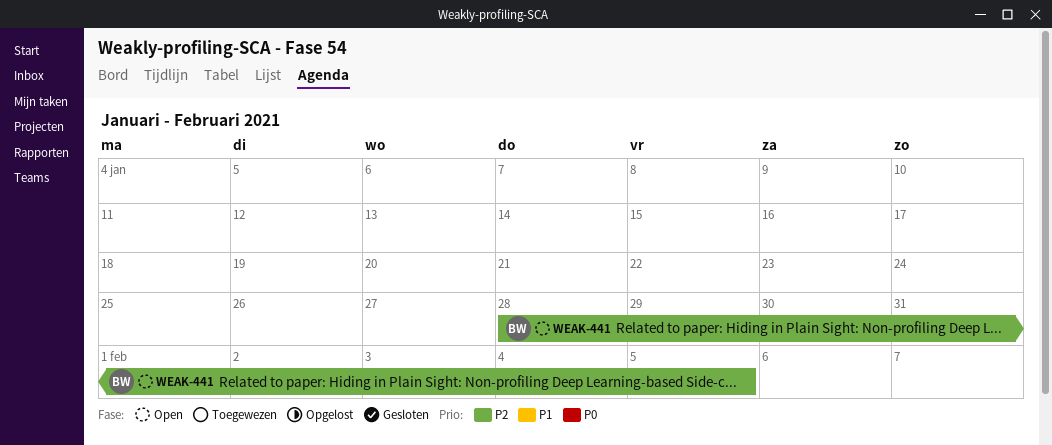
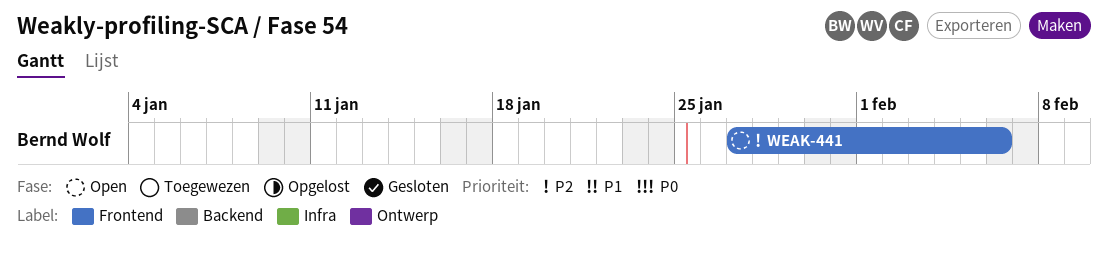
WEAK-441, start: Jan 28 -> Jan 27
WEAK-441, due: Feb 5 -> Feb 6

